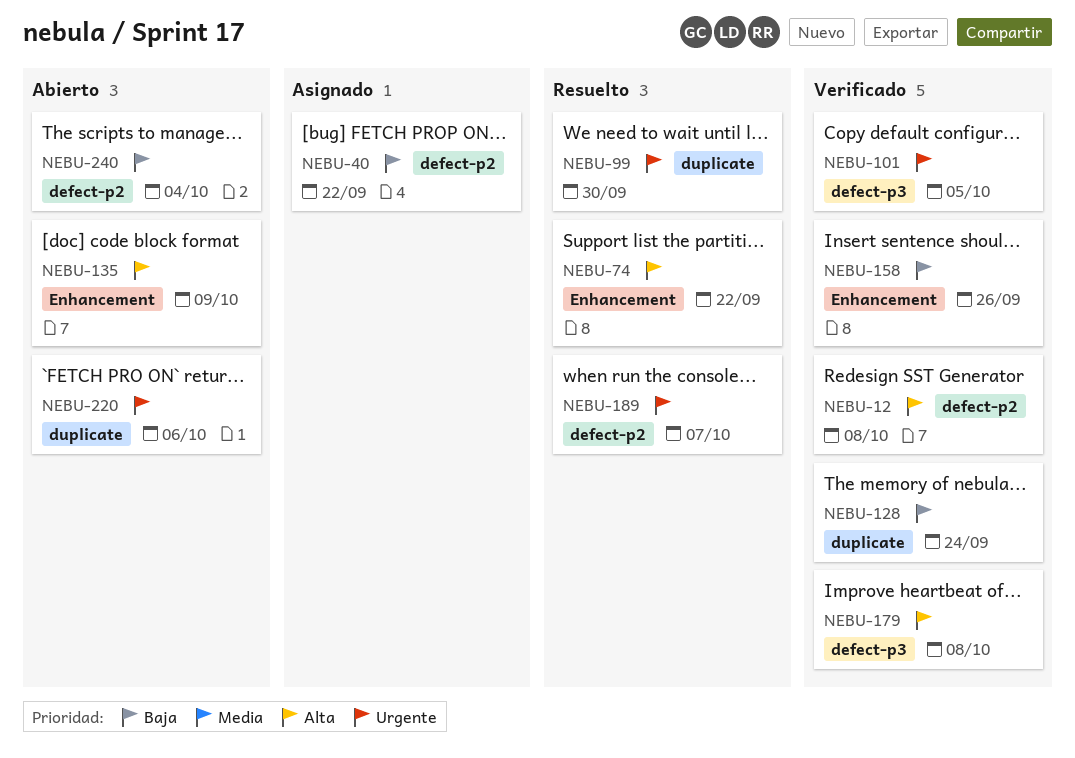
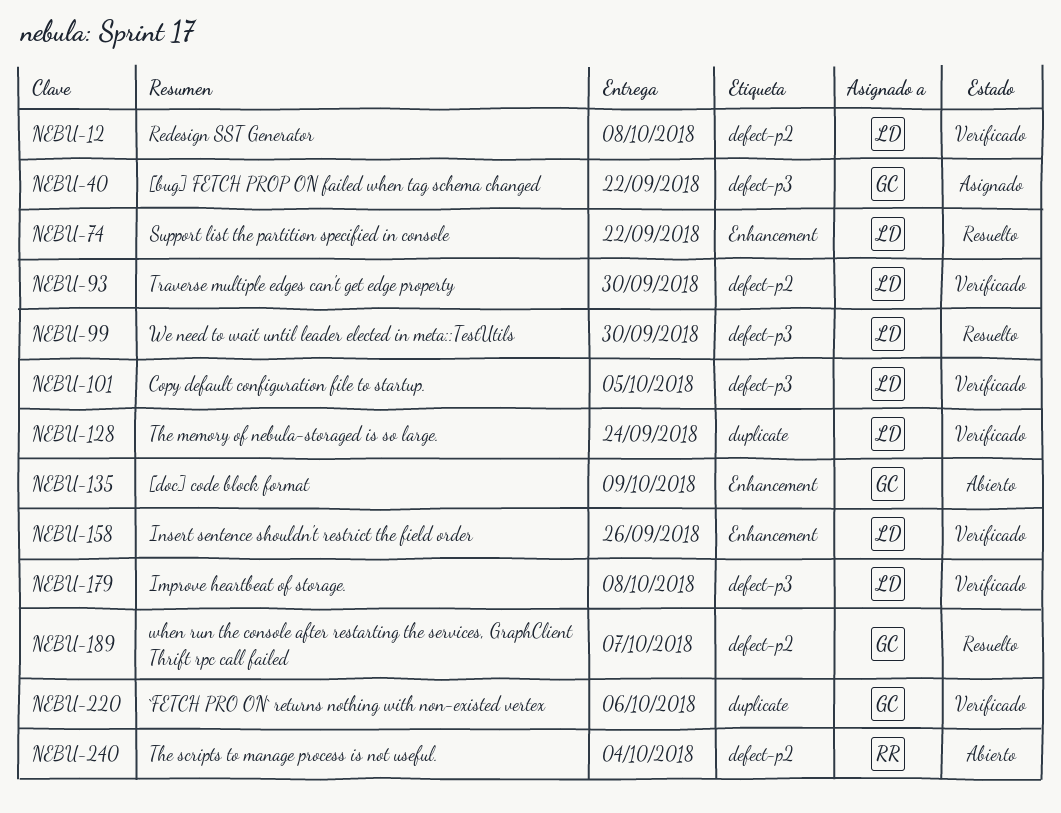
NEBU-40, label: defect-p2 -> defect-p3
NEBU-93: none -> present
NEBU-99, label: duplicate -> defect-p3
NEBU-220, status: Abierto -> Verificado

